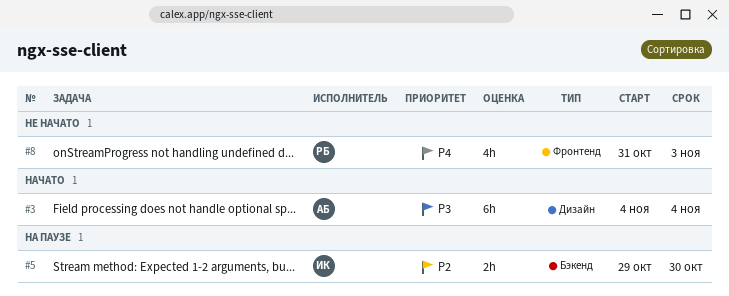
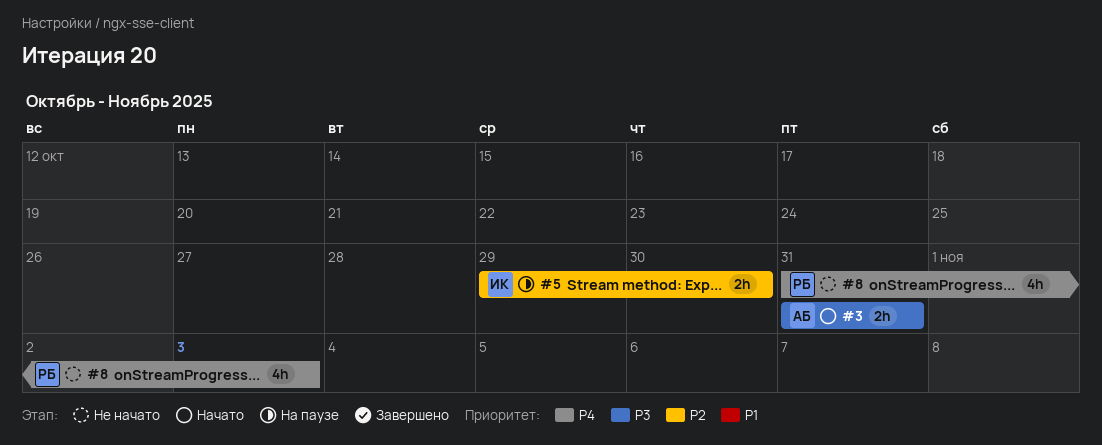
#3, estimate: 6h -> 2h
#3, start: Nov 4 -> Oct 31
#3, due: Nov 4 -> Oct 31

